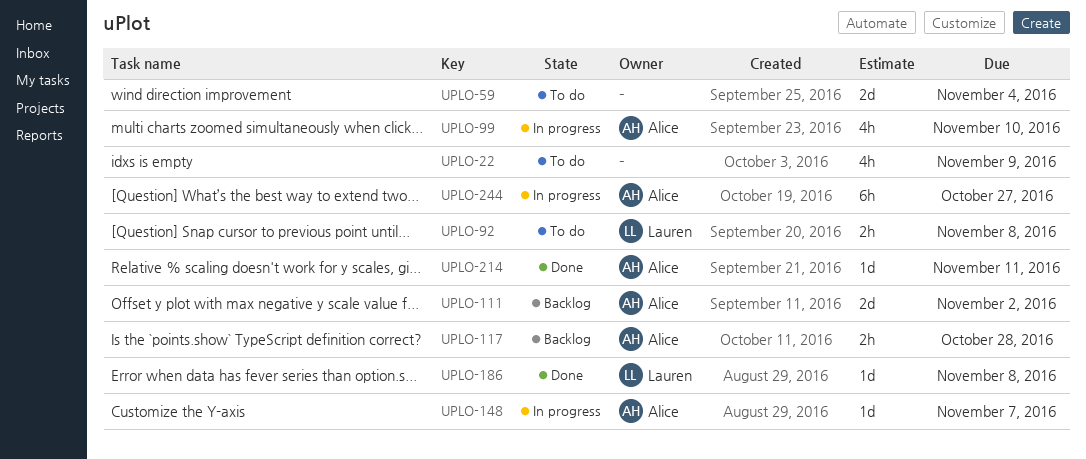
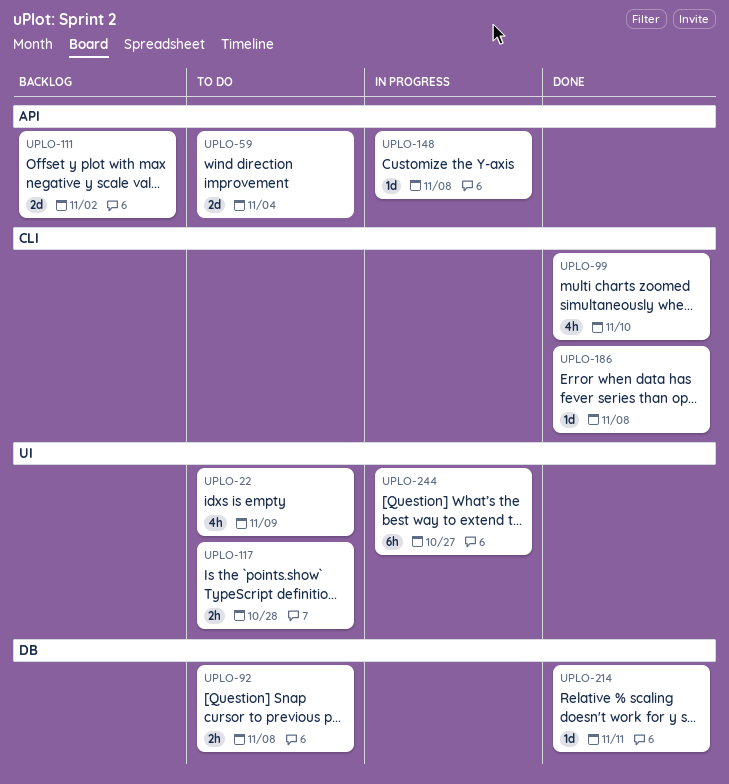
UPLO-99, status: In progress -> Done
UPLO-117, status: Backlog -> To do
UPLO-148, due: Nov 7 -> Nov 8

